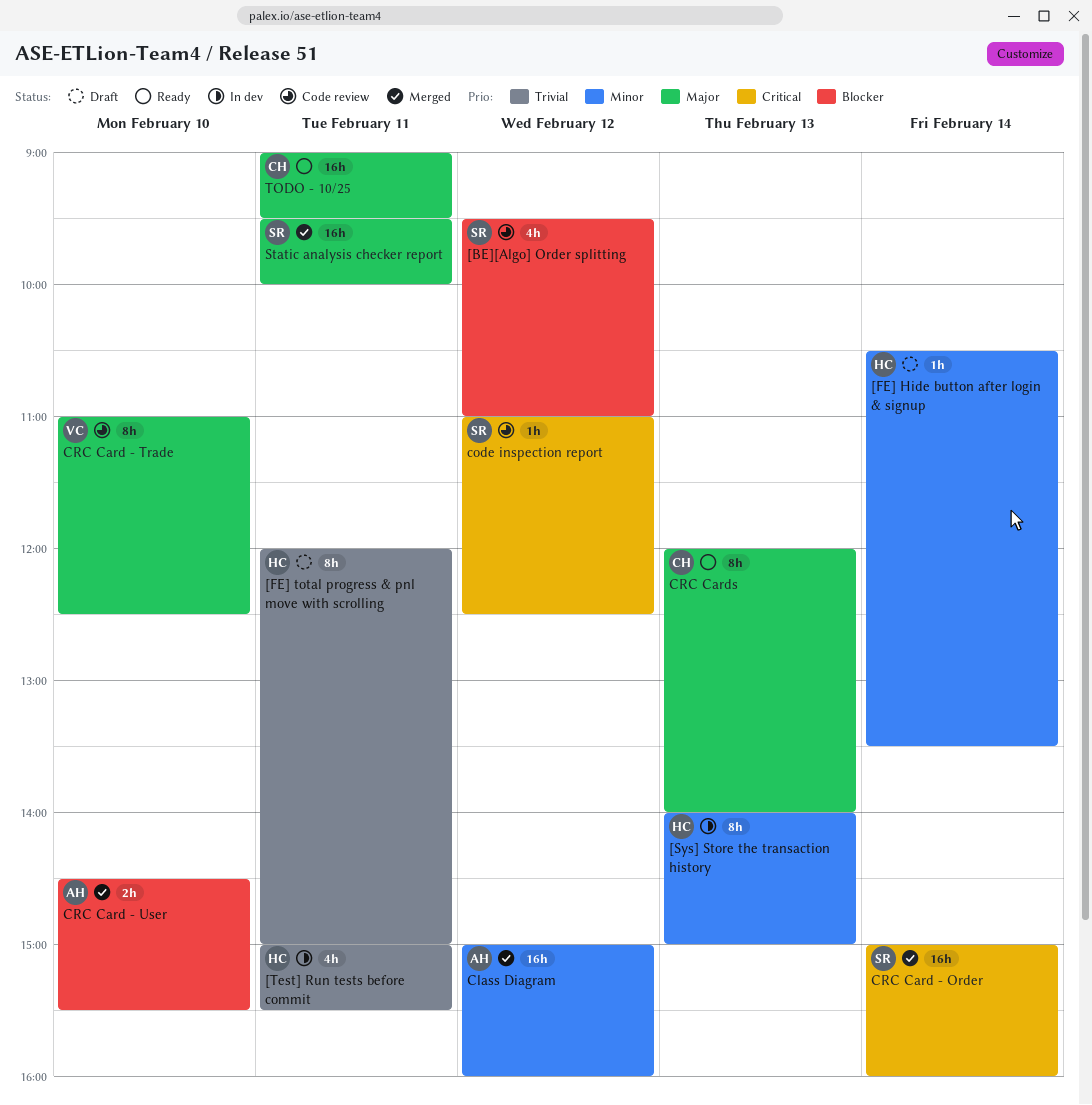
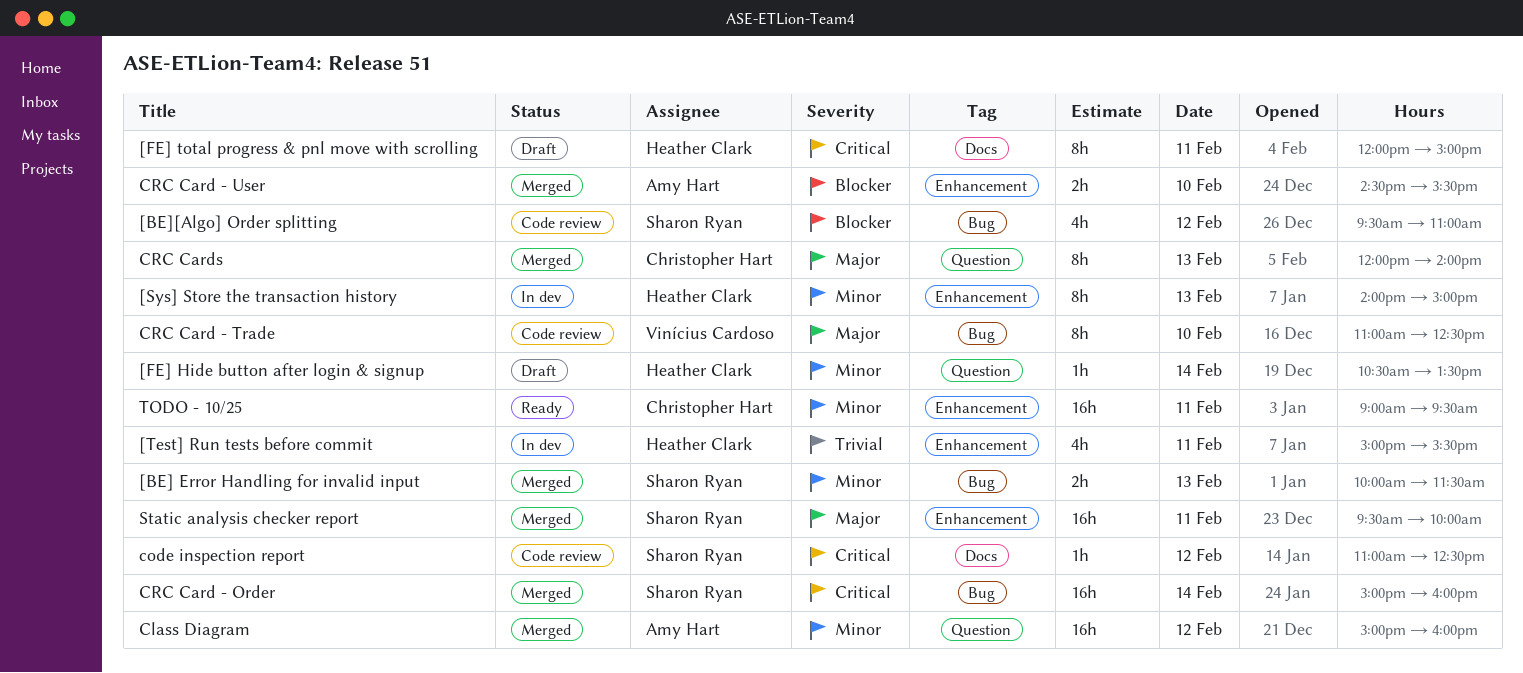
[BE] Error Handling for invalid input: none -> present
[FE] total progress & pnl move with scrolling, priority: Trivial -> Critical
CRC Cards, status: Ready -> Merged
TODO - 10/25, priority: Major -> Minor

